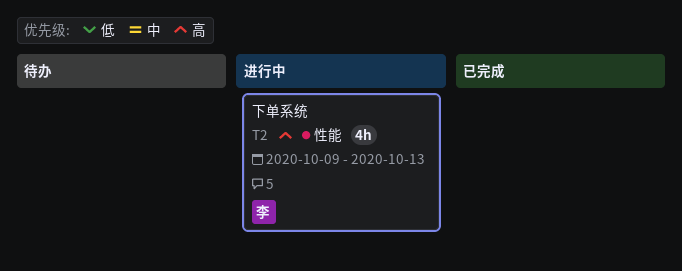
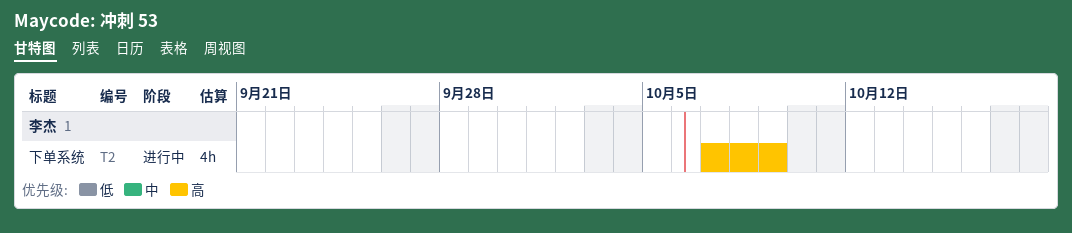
T2, start: Oct 9 -> Oct 7
T2, due: Oct 13 -> Oct 9

